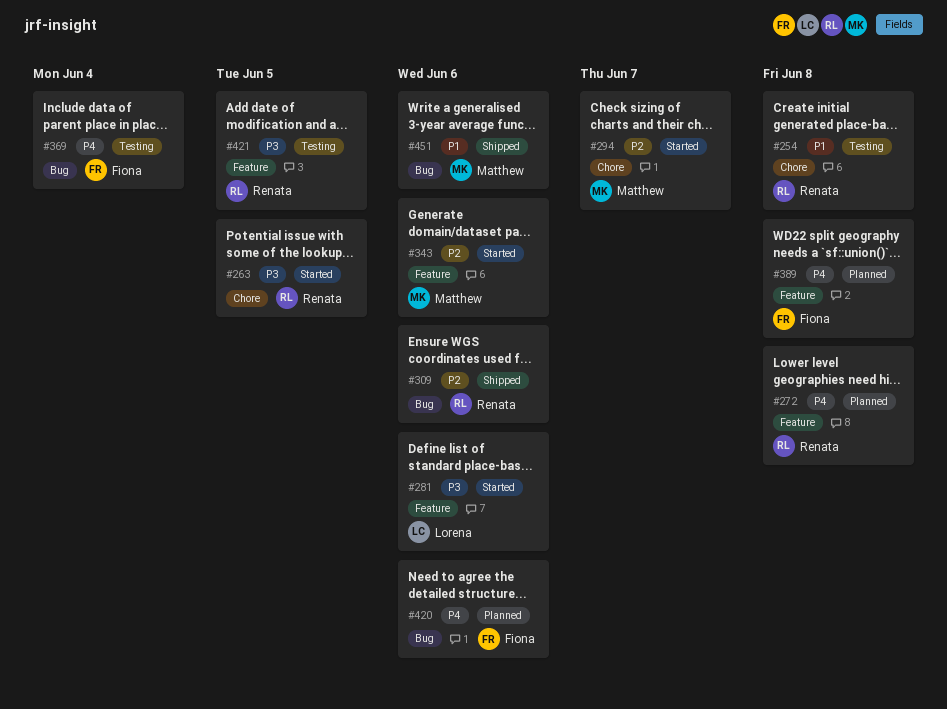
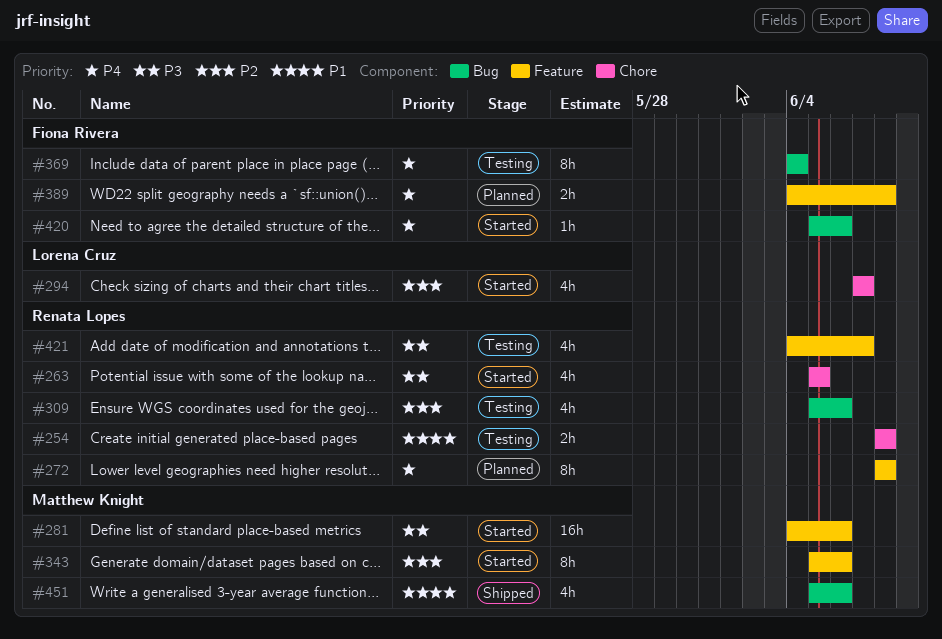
#281, owner: Lorena Cruz -> Matthew Knight
#294, owner: Matthew Knight -> Lorena Cruz
#309, status: Shipped -> Testing
#420, status: Planned -> Started
#421, due: Jun 5 -> Jun 7

